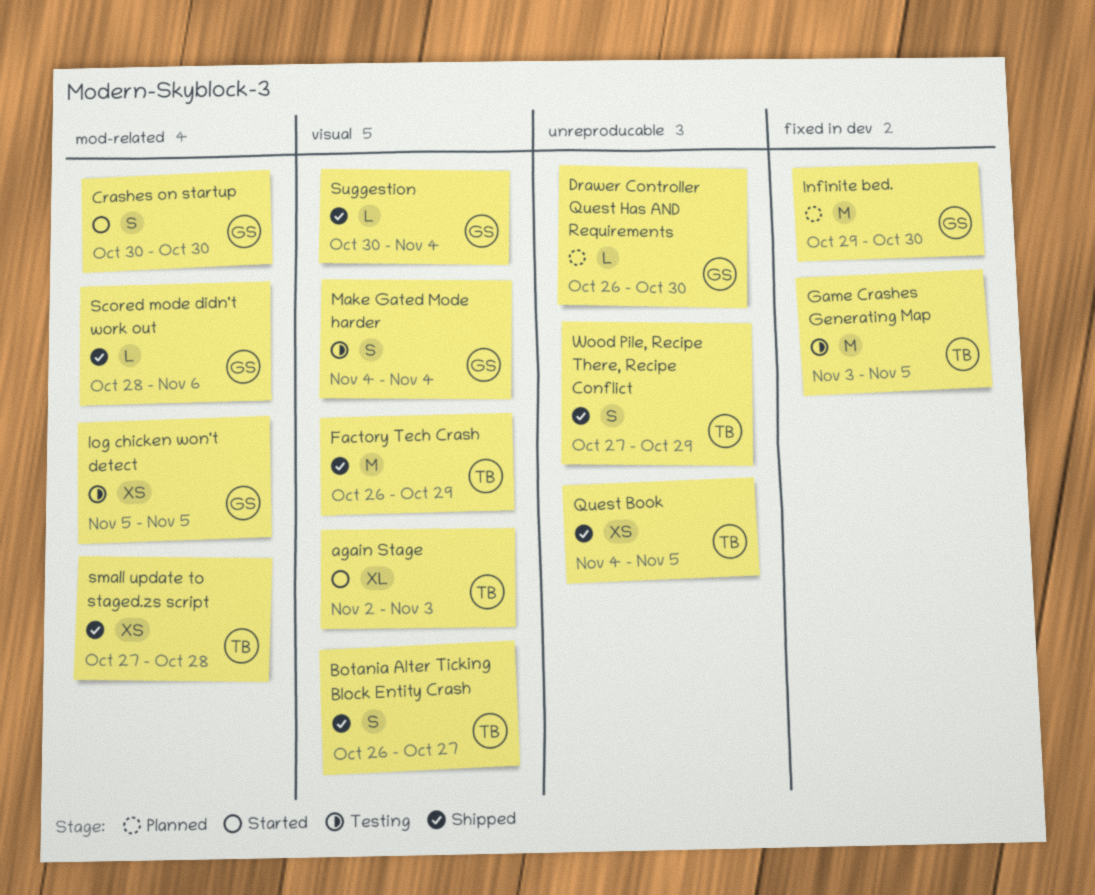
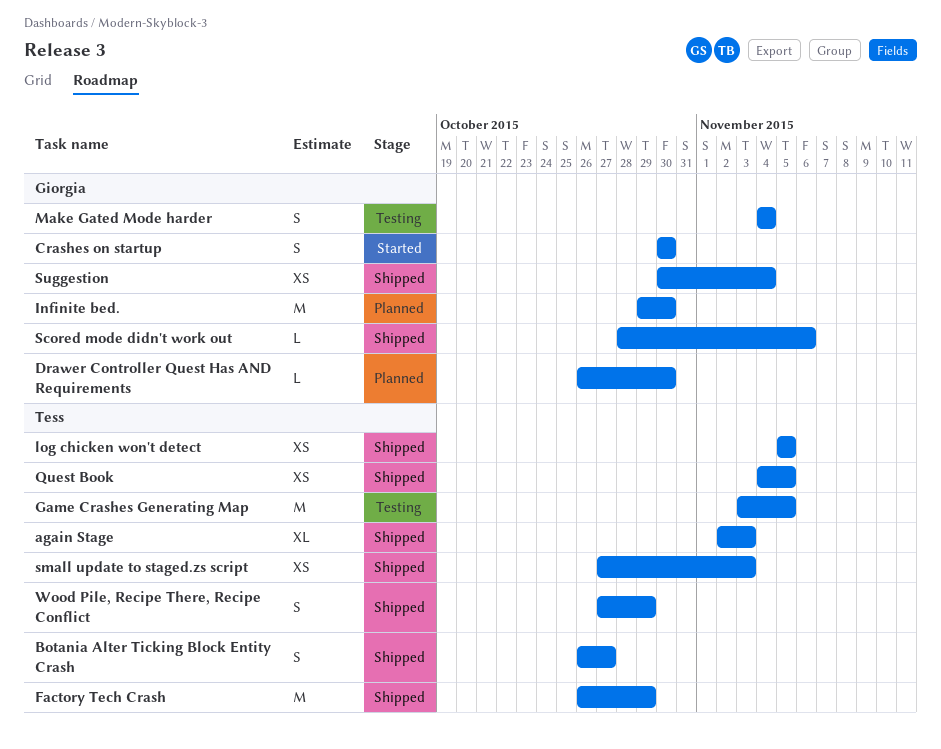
again Stage, status: Started -> Shipped
log chicken won't detect, status: Testing -> Shipped
log chicken won't detect, owner: Giorgia -> Tess
small update to staged.zs script, due: Oct 28 -> Nov 3
Suggestion, estimate: L -> XS

